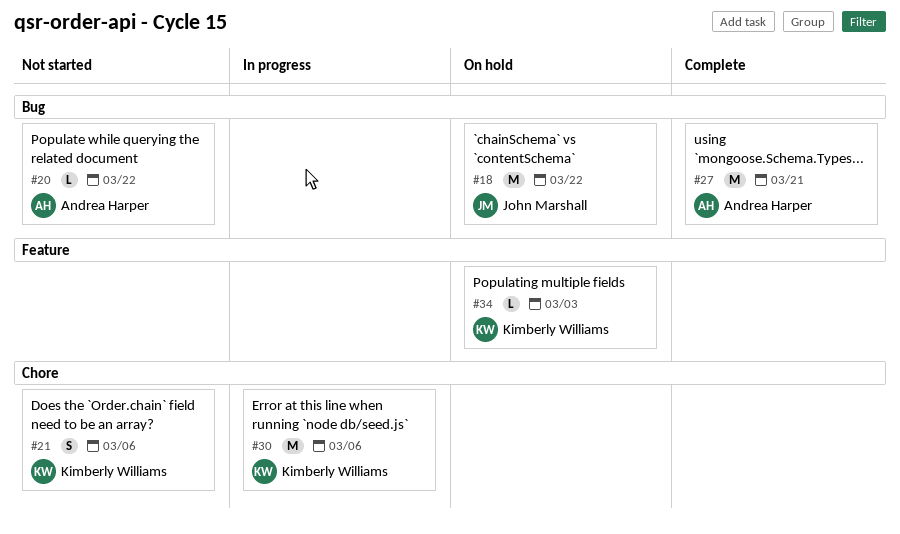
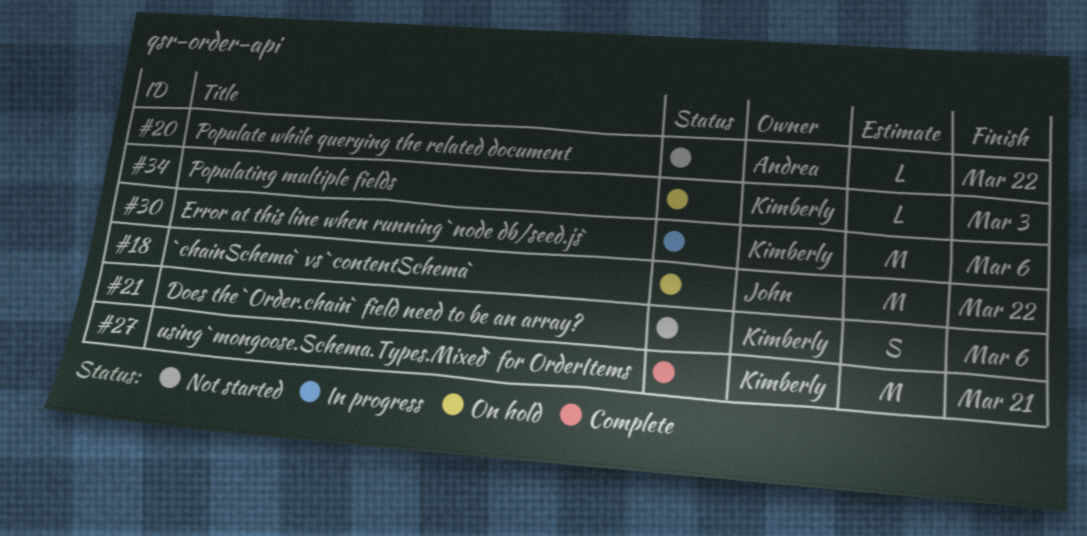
#27, owner: Andrea Harper -> Kimberly Williams

